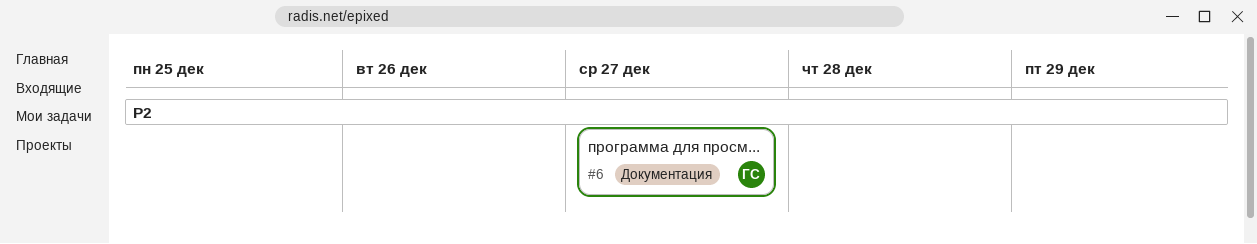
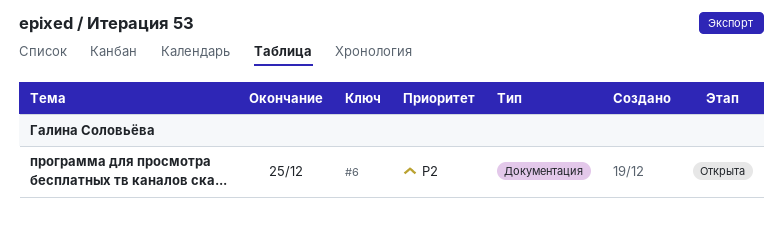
#6, due: Dec 27 -> Dec 25

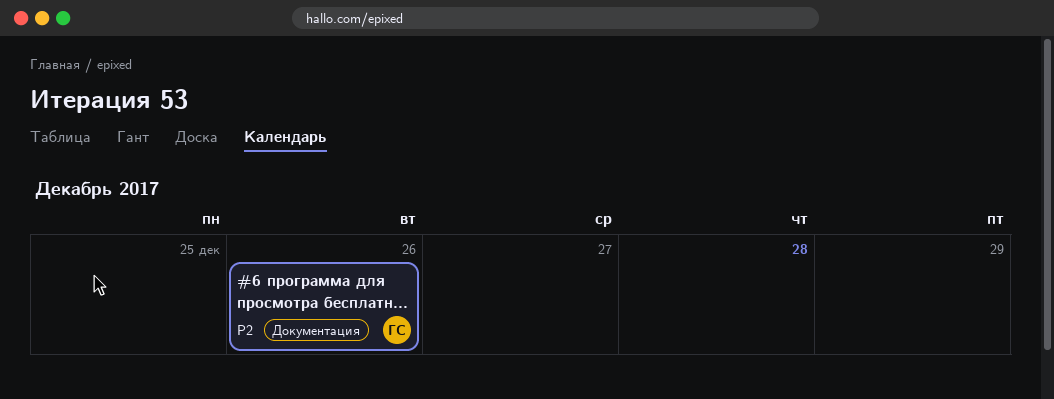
#6, due: Dec 25 -> Dec 26

